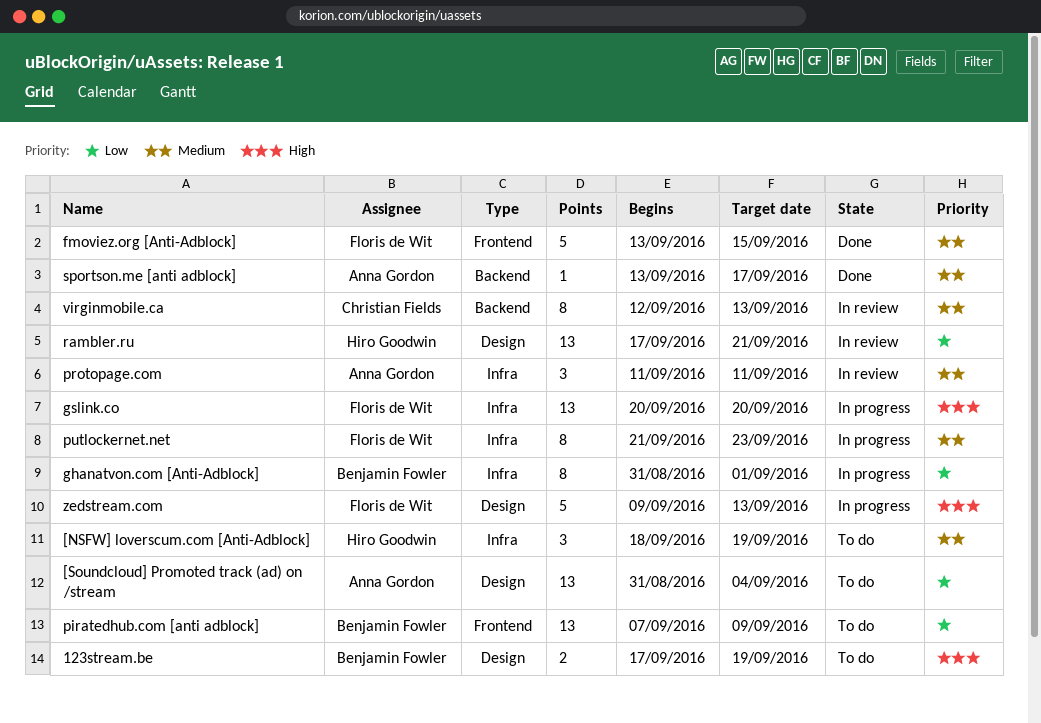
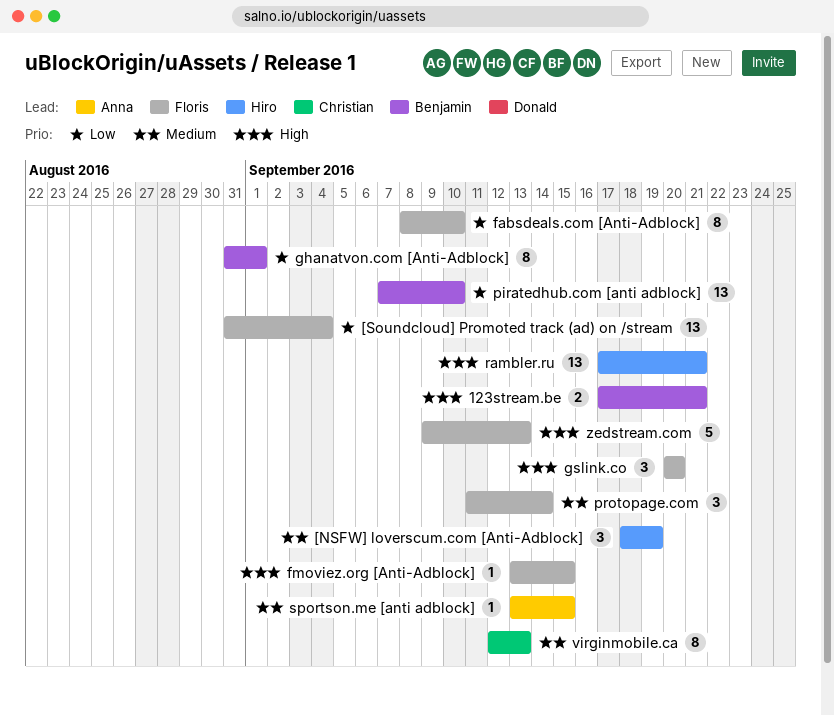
123stream.be, due: Sep 19 -> Sep 21
[Soundcloud] Promoted track (ad) on /stream, owner: Anna Gordon -> Floris de Wit
fabsdeals.com [Anti-Adblock]: none -> present
fmoviez.org [Anti-Adblock], priority: Medium -> High
fmoviez.org [Anti-Adblock], estimate: 5 -> 1
gslink.co, estimate: 13 -> 3
piratedhub.com [anti adblock], due: Sep 9 -> Sep 10
protopage.com, owner: Anna Gordon -> Floris de Wit
protopage.com, due: Sep 11 -> Sep 14
putlockernet.net: present -> none
rambler.ru, priority: Low -> High
sportson.me [anti adblock], due: Sep 17 -> Sep 15

